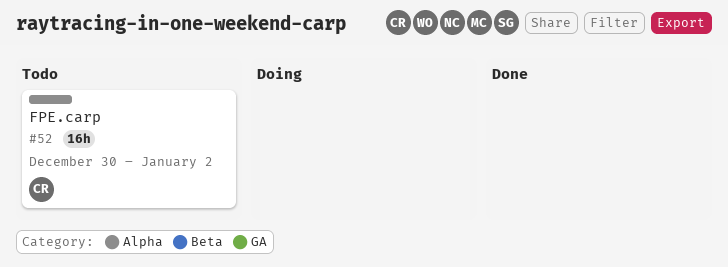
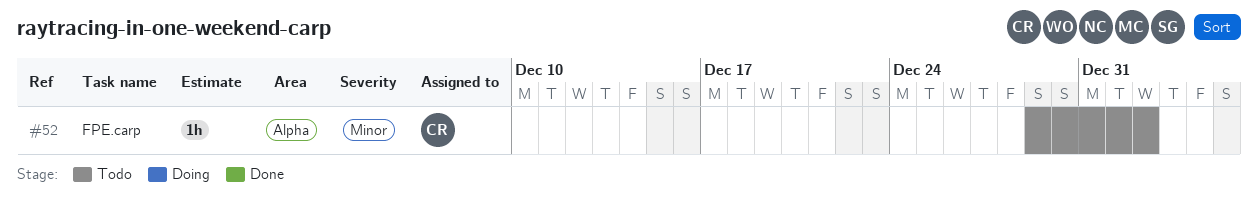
#52, estimate: 16h -> 1h
#52, start: Dec 30 -> Dec 29

